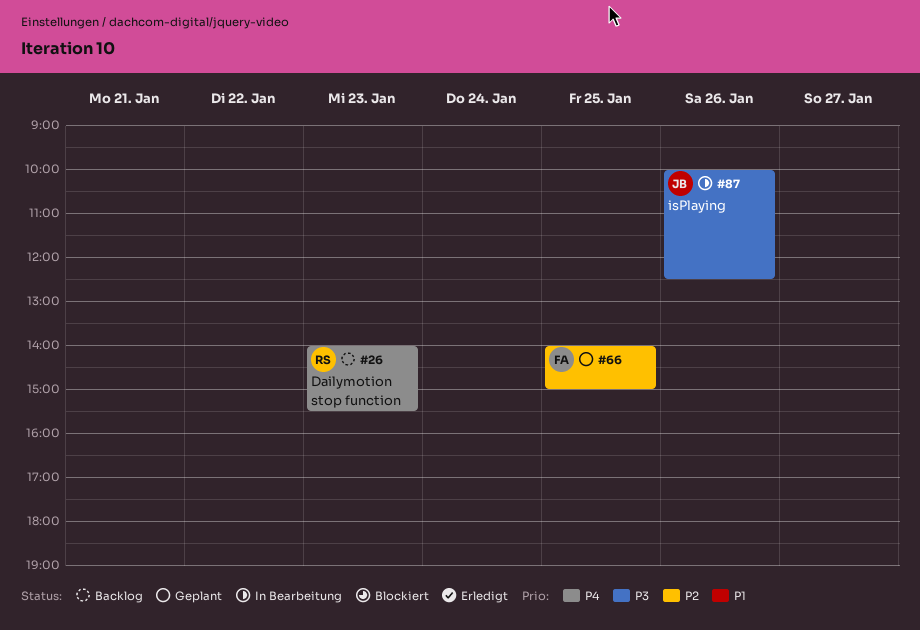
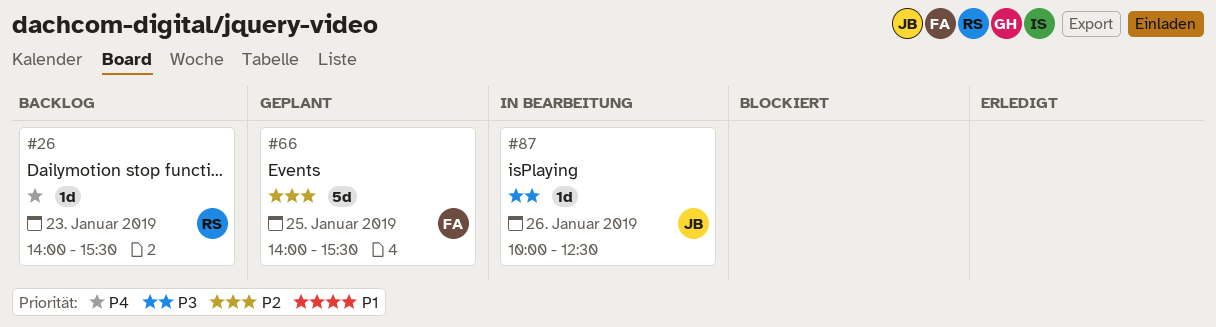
#66, ends: 15:00 -> 15:30

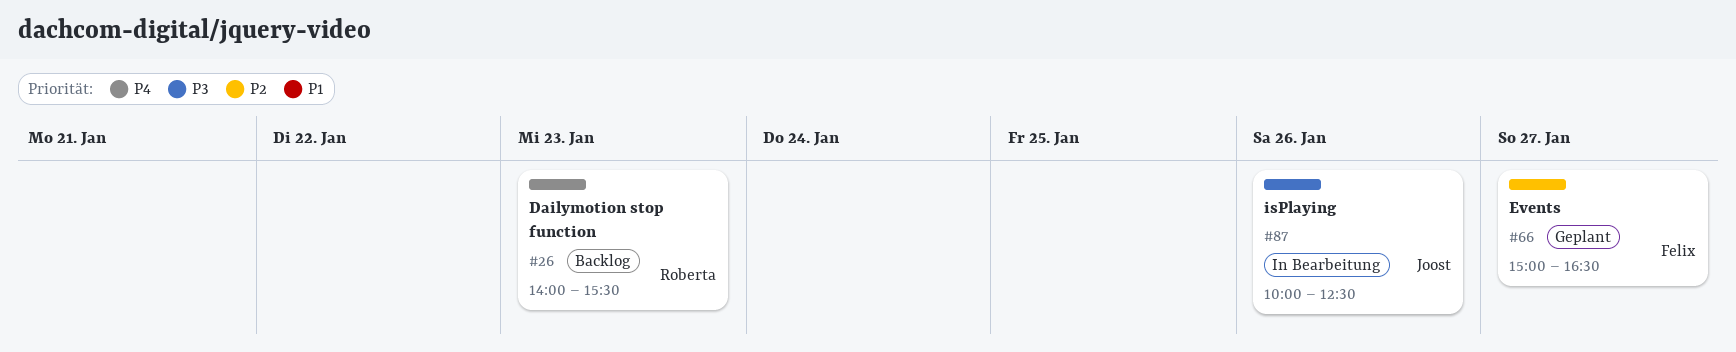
#66, day: Jan 25 -> Jan 27
#66, begins: 14:00 -> 15:00
#66, ends: 15:30 -> 16:30

